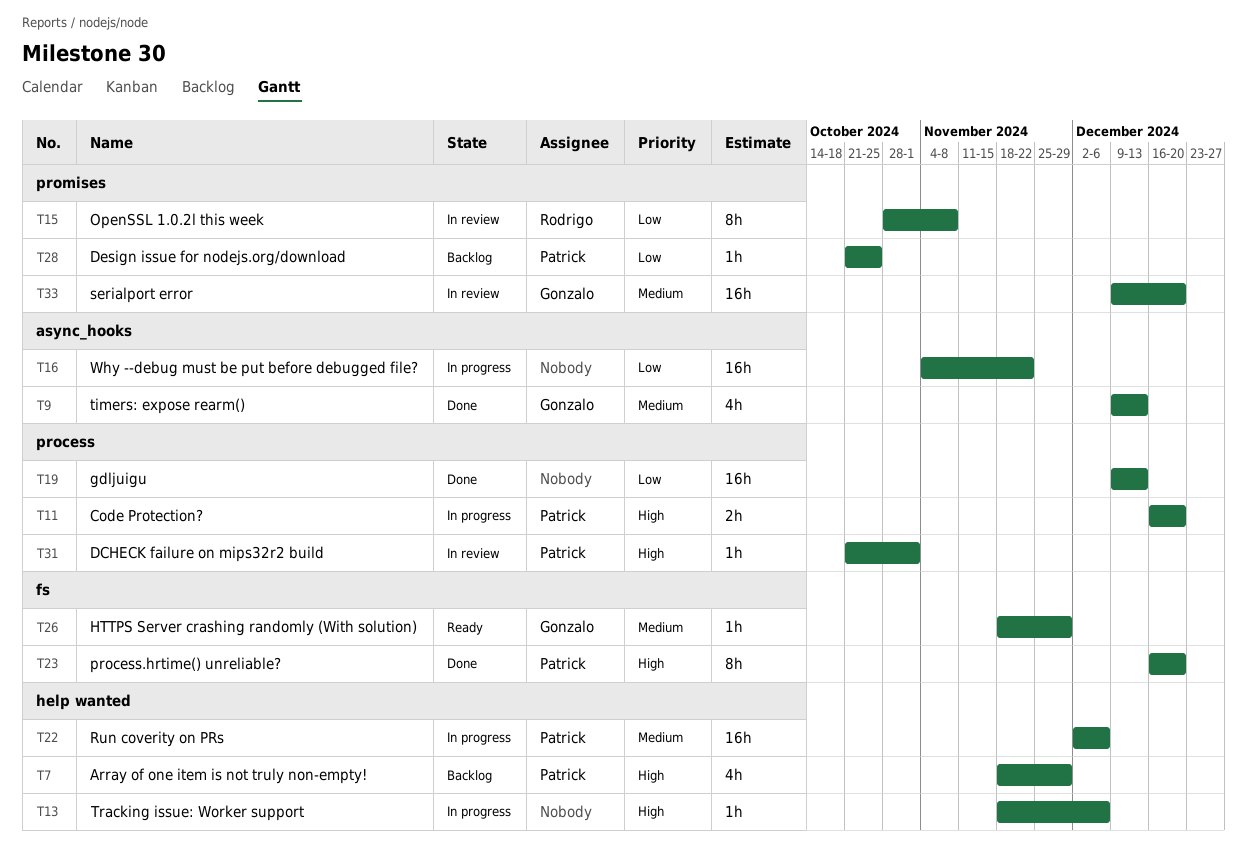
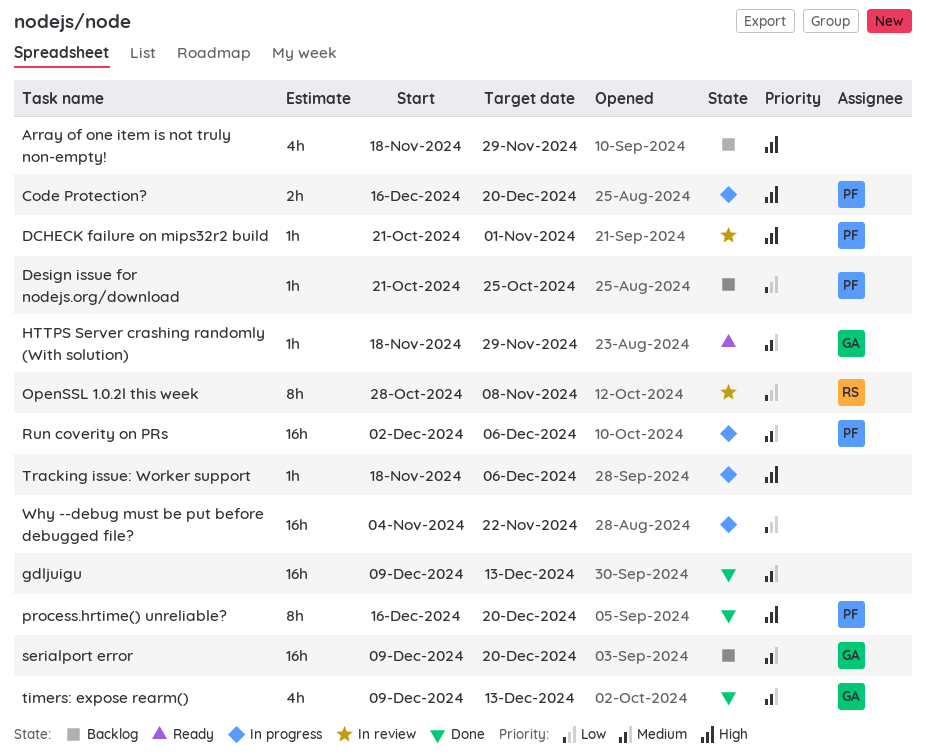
Array of one item is not truly non-empty!, owner: Patrick -> none
gdljuigu, priority: Low -> Medium
serialport error, status: In review -> Backlog

